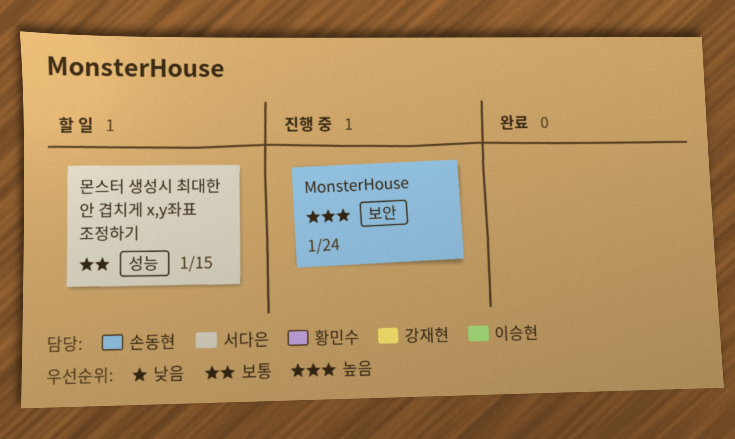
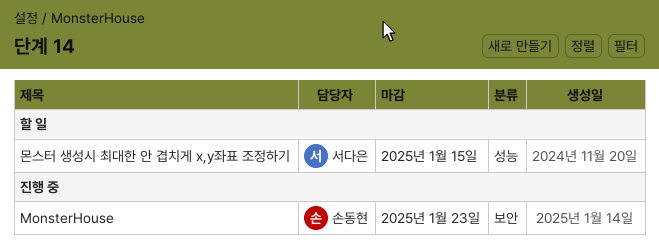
MonsterHouse, due: Jan 24 -> Jan 23

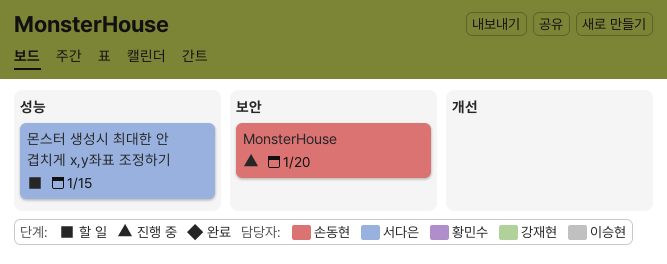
MonsterHouse, due: Jan 23 -> Jan 20

